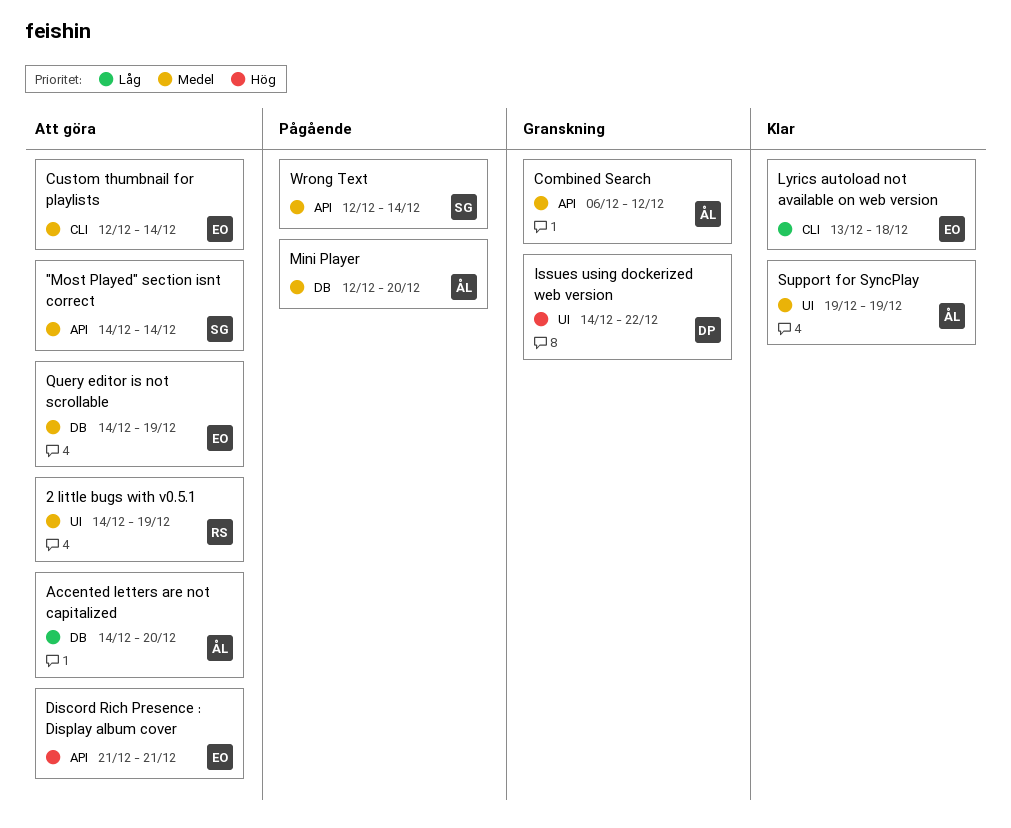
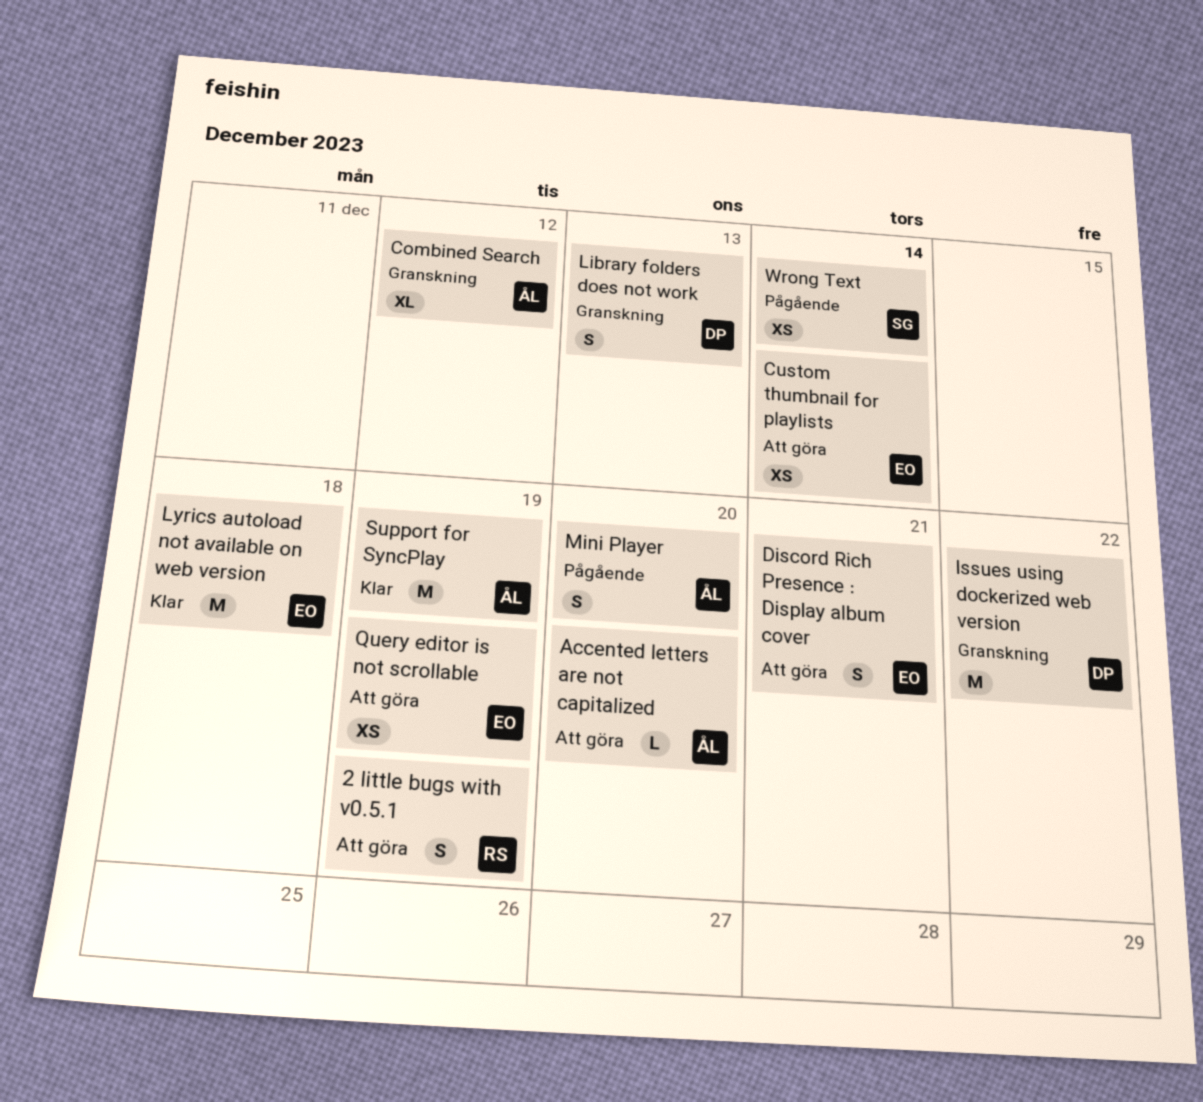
"Most Played" section isnt correct: present -> none
Library folders does not work: none -> present

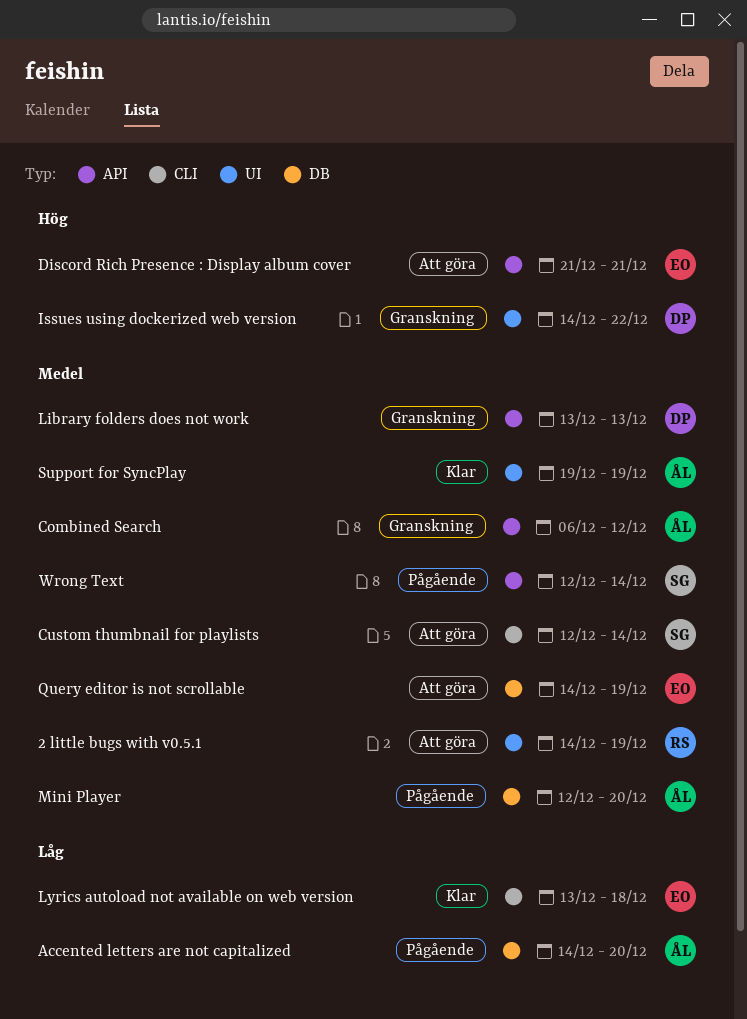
Accented letters are not capitalized, status: Att göra -> Pågående
Custom thumbnail for playlists, owner: EO -> SG

